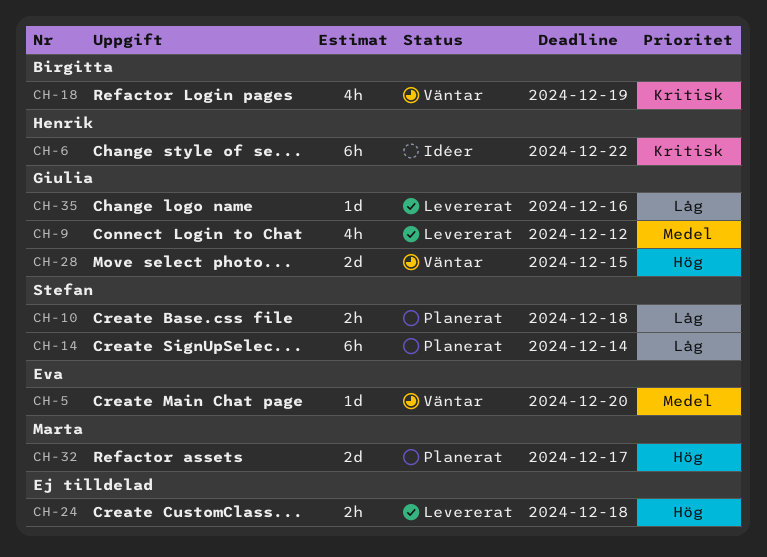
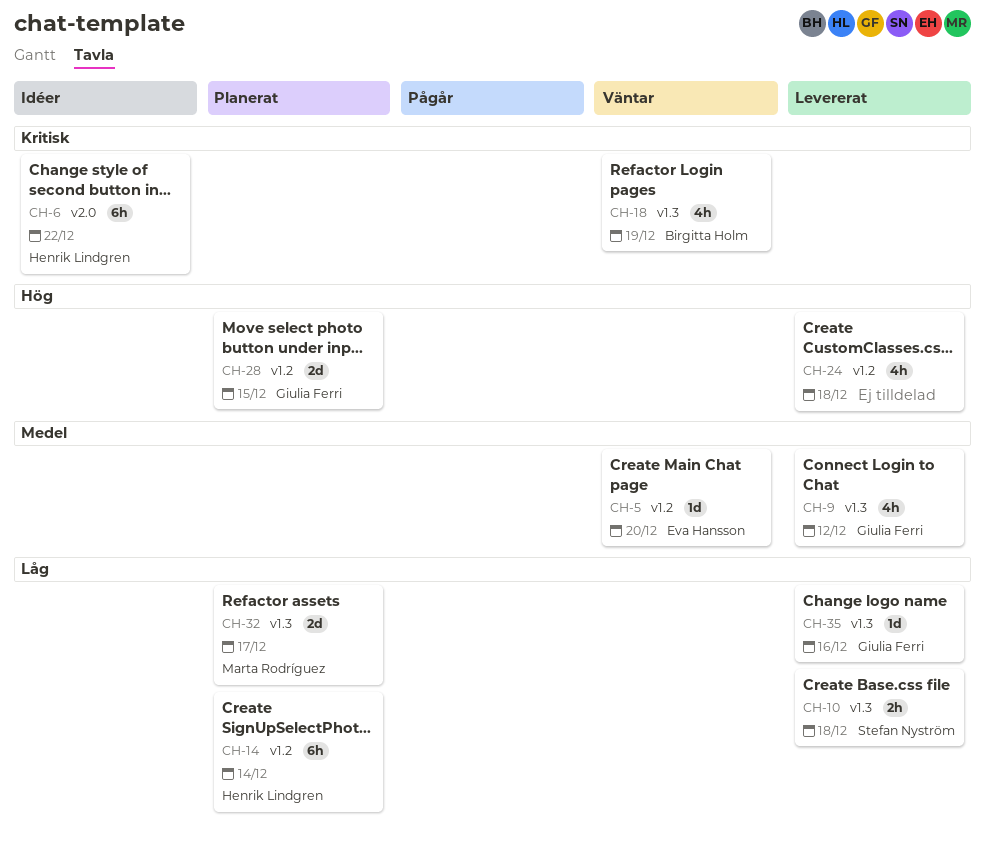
CH-10, status: Planerat -> Levererat
CH-14, owner: Stefan Nyström -> Henrik Lindgren
CH-24, estimate: 2h -> 4h
CH-28, status: Väntar -> Planerat
CH-32, priority: Hög -> Låg

